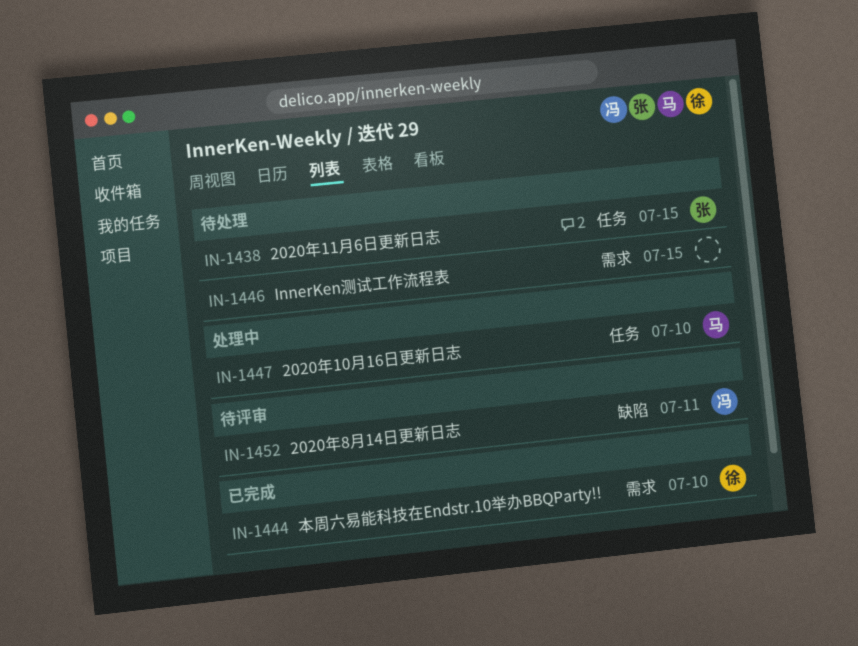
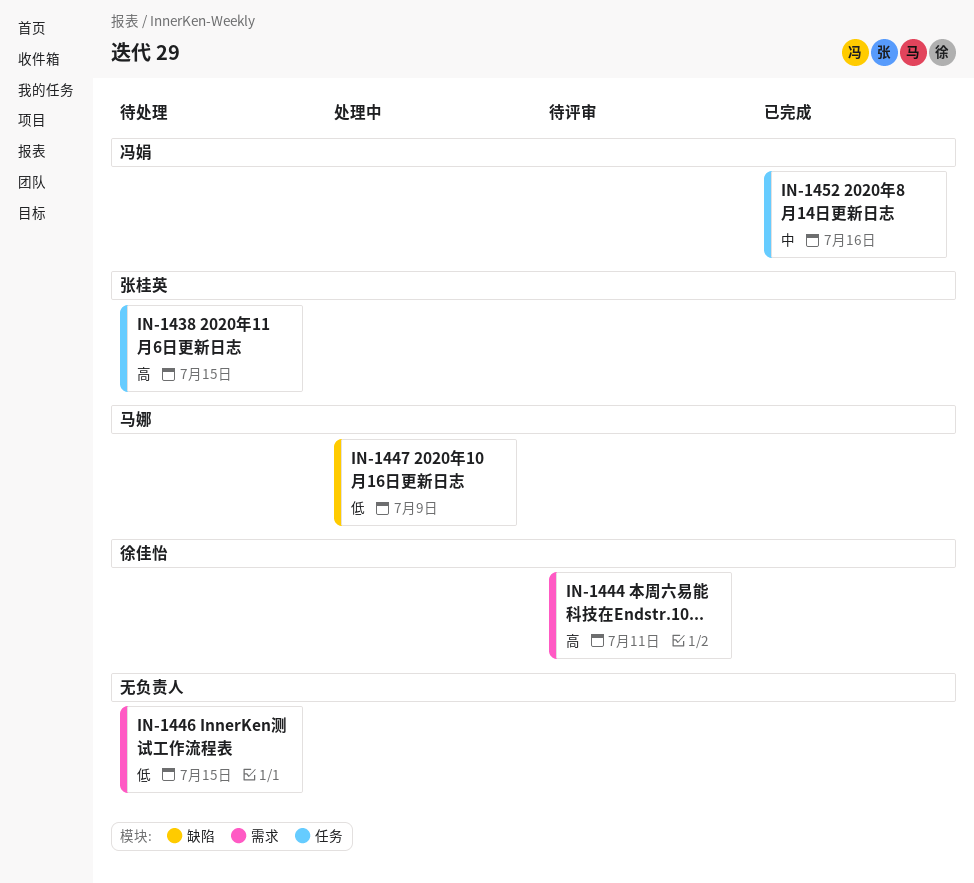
IN-1444, status: 已完成 -> 待评审
IN-1444, due: Jul 10 -> Jul 11
IN-1447, label: 任务 -> 缺陷
IN-1447, due: Jul 10 -> Jul 9
IN-1452, status: 待评审 -> 已完成
IN-1452, label: 缺陷 -> 任务
IN-1452, due: Jul 11 -> Jul 16

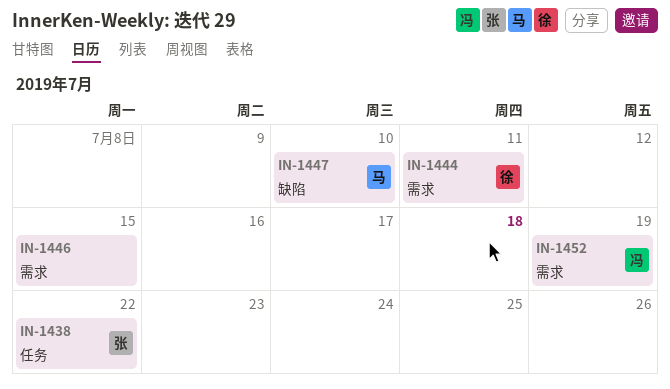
IN-1438, due: Jul 15 -> Jul 22
IN-1447, due: Jul 9 -> Jul 10
IN-1452, label: 任务 -> 需求
IN-1452, due: Jul 16 -> Jul 19

